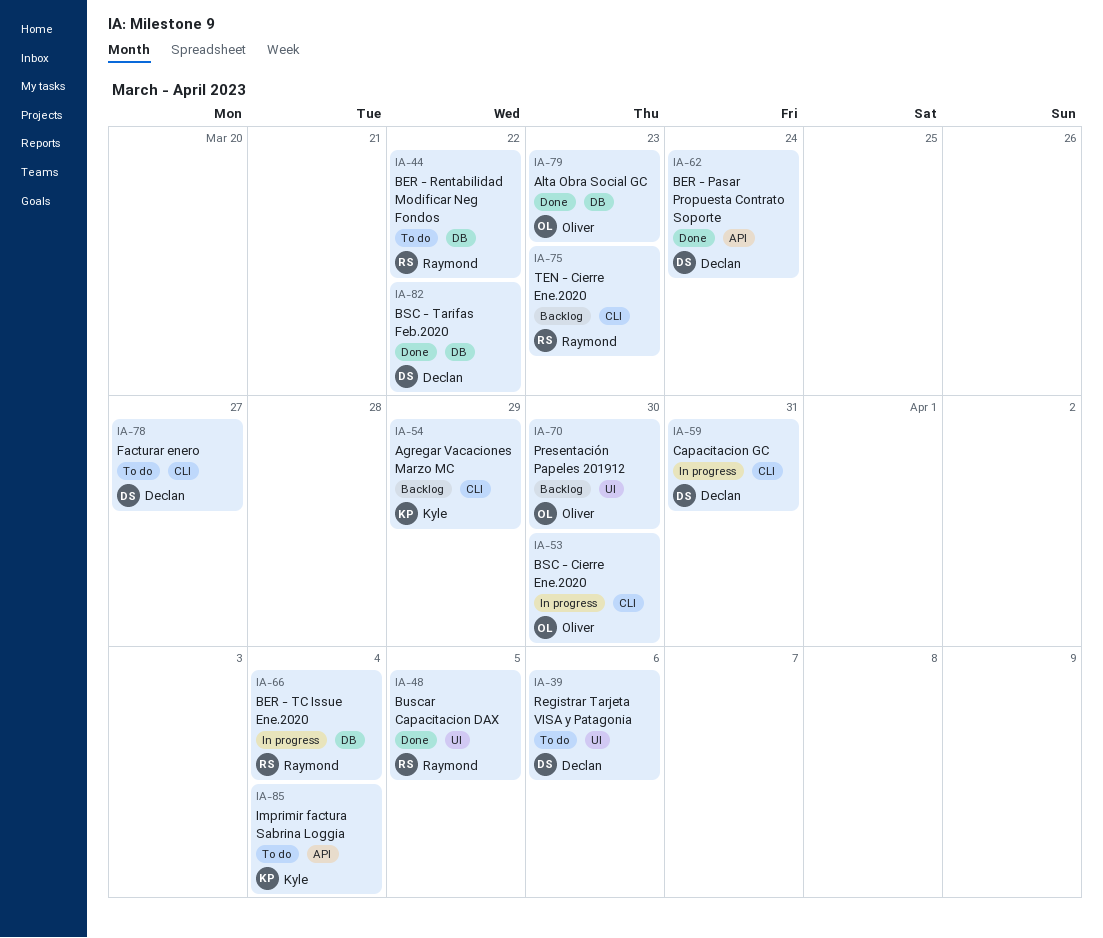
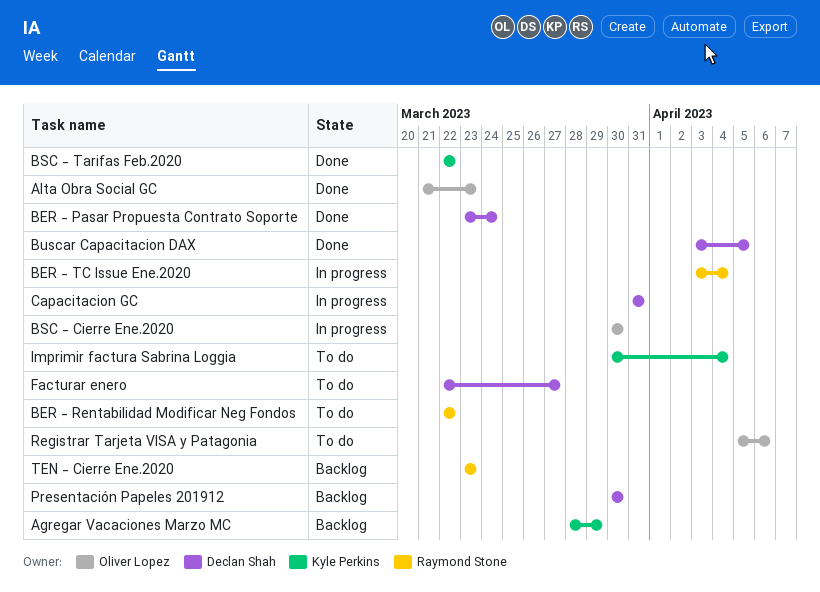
BSC - Tarifas Feb.2020, owner: Declan Shah -> Kyle Perkins
Buscar Capacitacion DAX, owner: Raymond Stone -> Declan Shah
Presentación Papeles 201912, owner: Oliver Lopez -> Declan Shah
Registrar Tarjeta VISA y Patagonia, owner: Declan Shah -> Oliver Lopez

